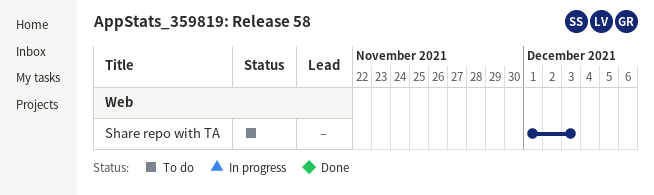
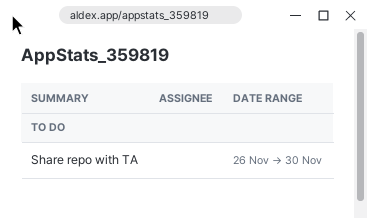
Share repo with TA, start: Dec 1 -> Nov 26
Share repo with TA, due: Dec 3 -> Nov 30

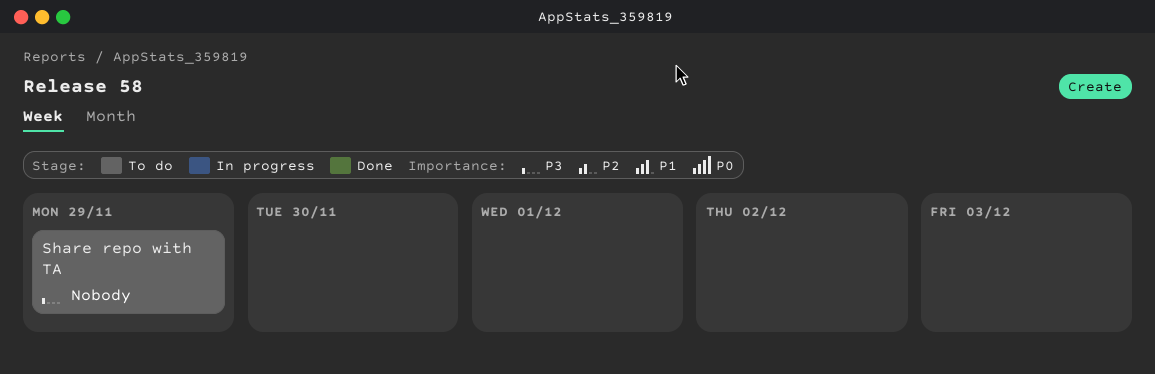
Share repo with TA, due: Nov 30 -> Nov 29

